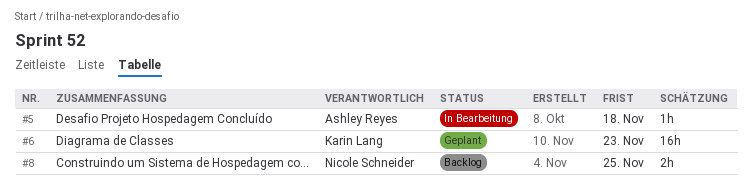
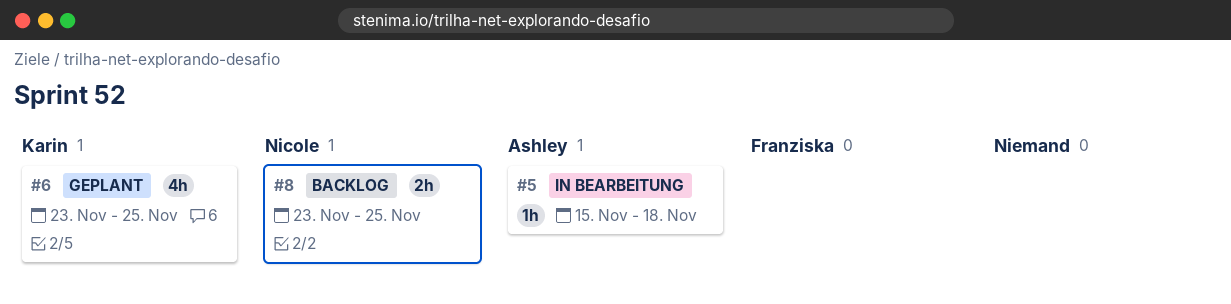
#6, estimate: 16h -> 4h
#6, due: Nov 23 -> Nov 25

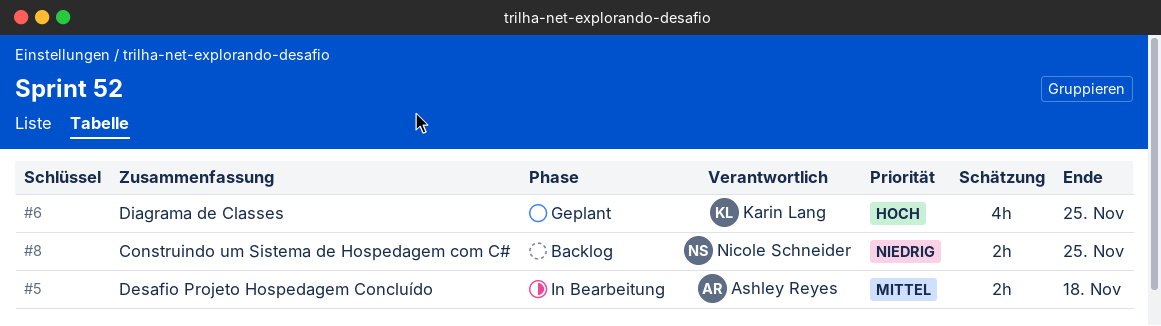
#5, estimate: 1h -> 2h

